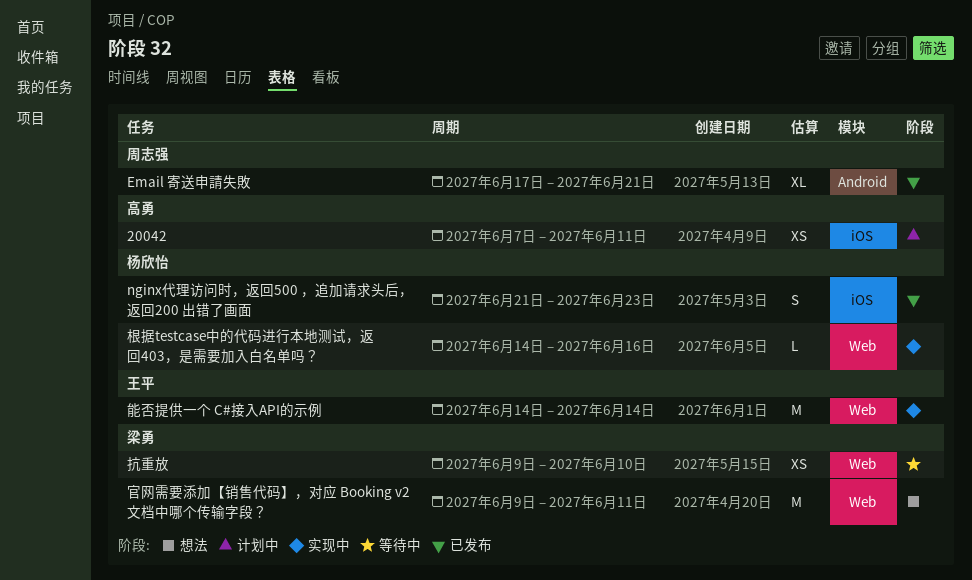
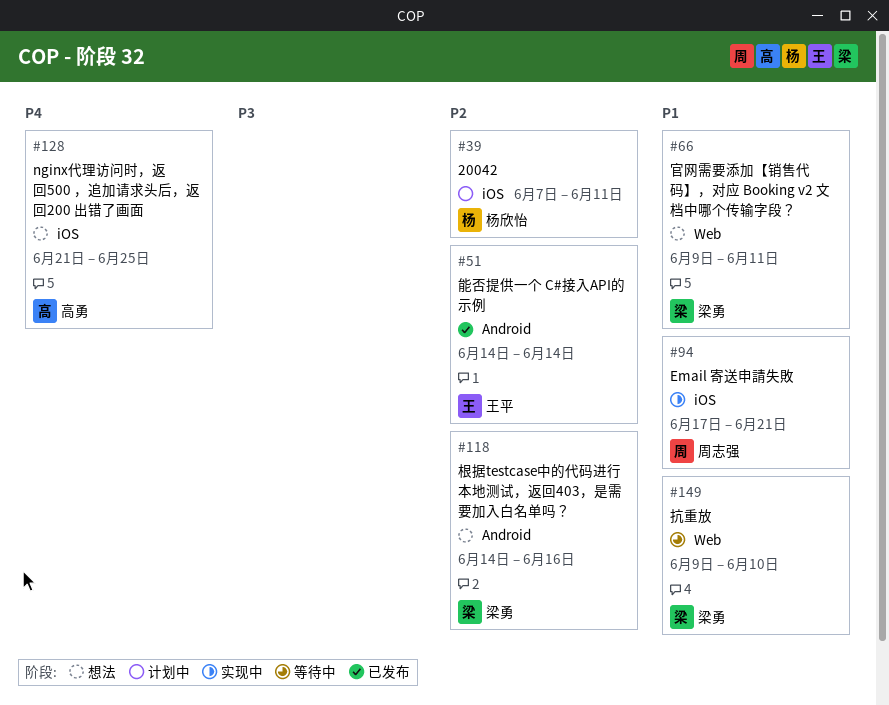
20042, owner: 高勇 -> 杨欣怡
Email 寄送申請失敗, status: 已发布 -> 实现中
Email 寄送申請失敗, label: Android -> iOS
nginx代理访问时，返回500 ，追加请求头后，返回200 出错了画面, status: 已发布 -> 想法
nginx代理访问时，返回500 ，追加请求头后，返回200 出错了画面, owner: 杨欣怡 -> 高勇
nginx代理访问时，返回500 ，追加请求头后，返回200 出错了画面, due: Jun 23 -> Jun 25
根据testcase中的代码进行本地测试，返回403，是需要加入白名单吗？, status: 实现中 -> 想法
根据testcase中的代码进行本地测试，返回403，是需要加入白名单吗？, owner: 杨欣怡 -> 梁勇
根据testcase中的代码进行本地测试，返回403，是需要加入白名单吗？, label: Web -> Android
能否提供一个 C#接入API的示例, status: 实现中 -> 已发布
能否提供一个 C#接入API的示例, label: Web -> Android

